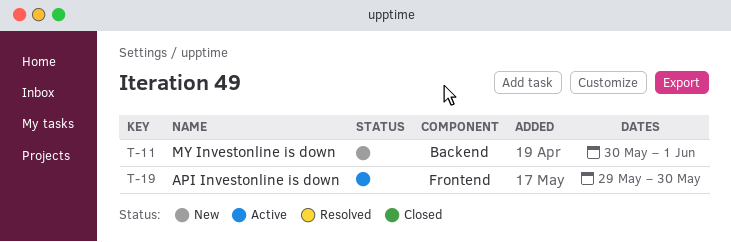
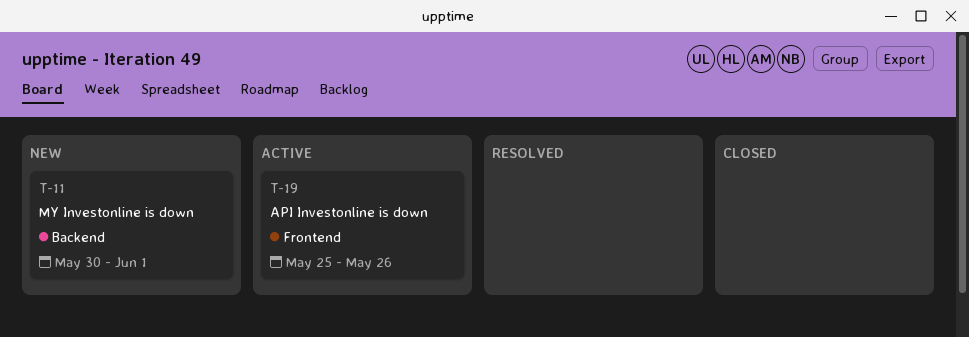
T-19, start: May 29 -> May 25
T-19, due: May 30 -> May 26

